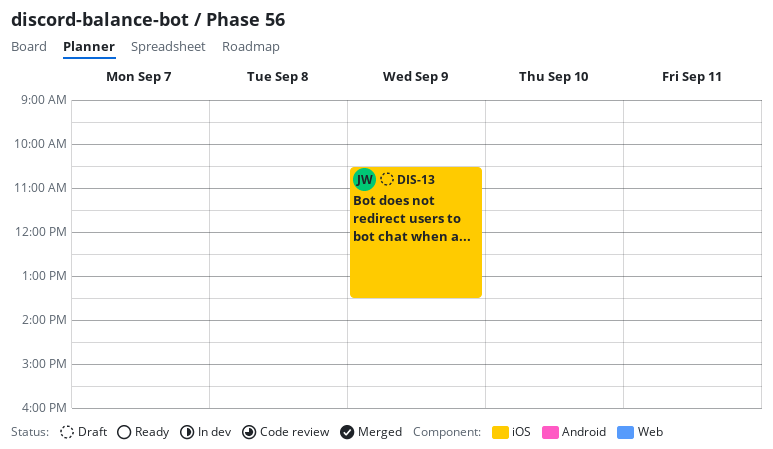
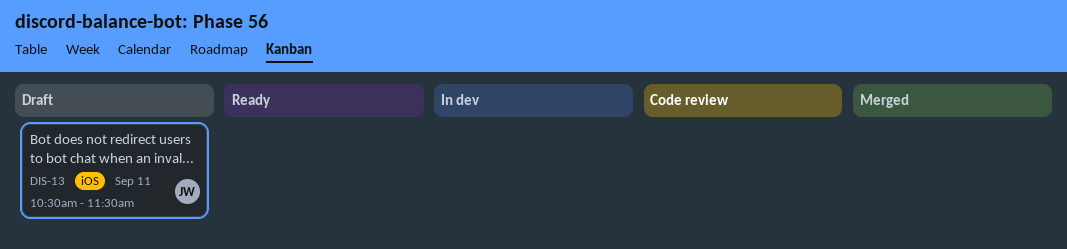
DIS-13, day: Sep 9 -> Sep 11
DIS-13, ends: 13:30 -> 11:30

